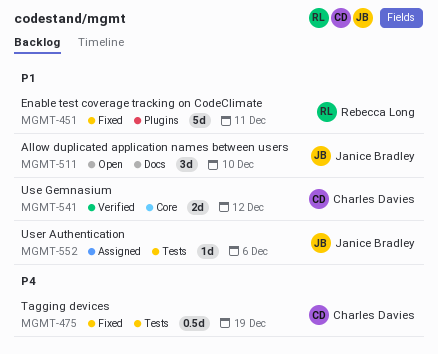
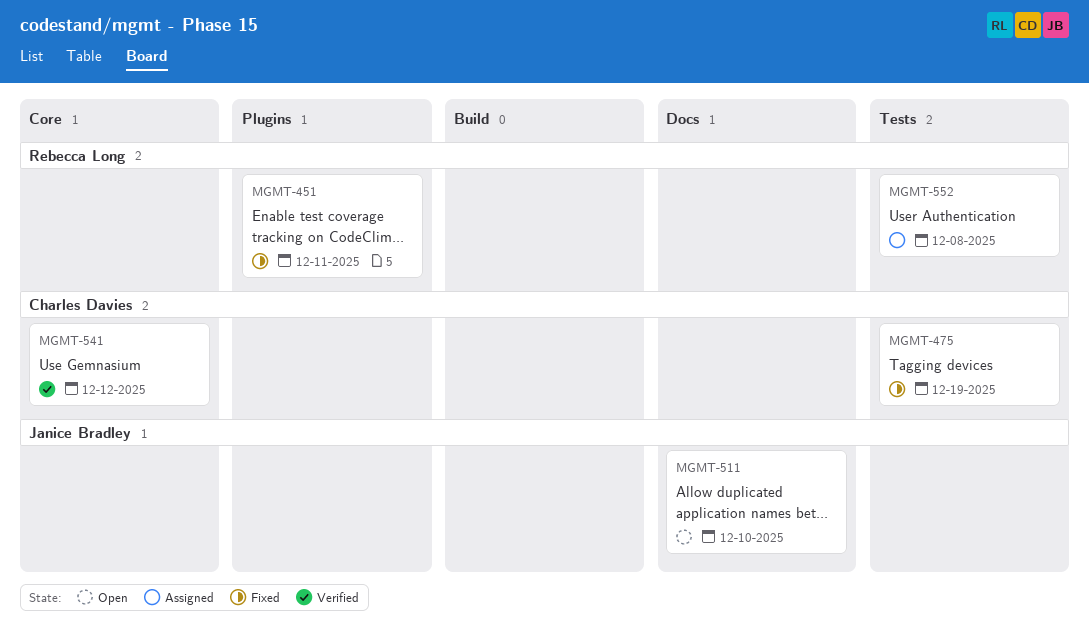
MGMT-552, owner: Janice Bradley -> Rebecca Long
MGMT-552, due: Dec 6 -> Dec 8

